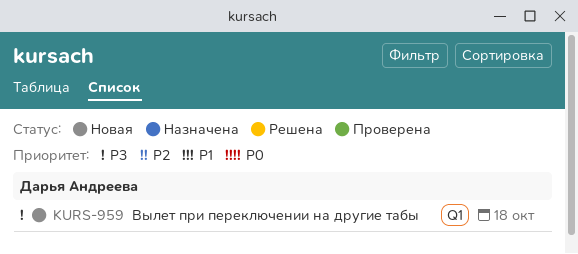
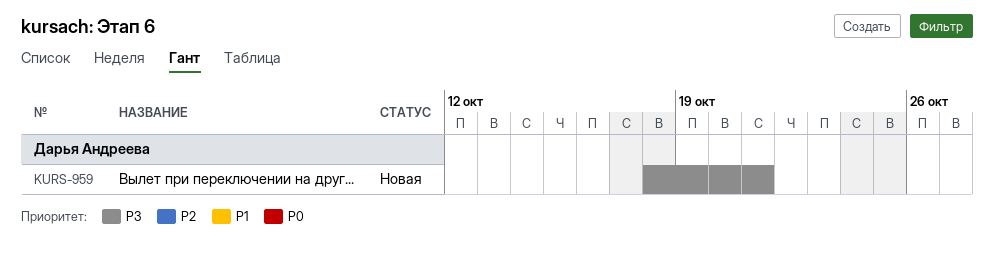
KURS-959, due: Oct 18 -> Oct 21

